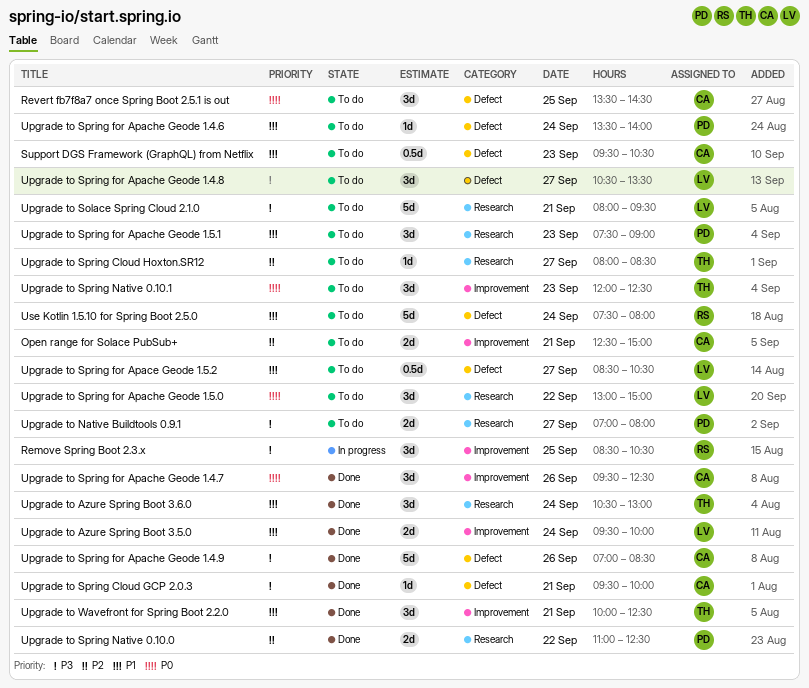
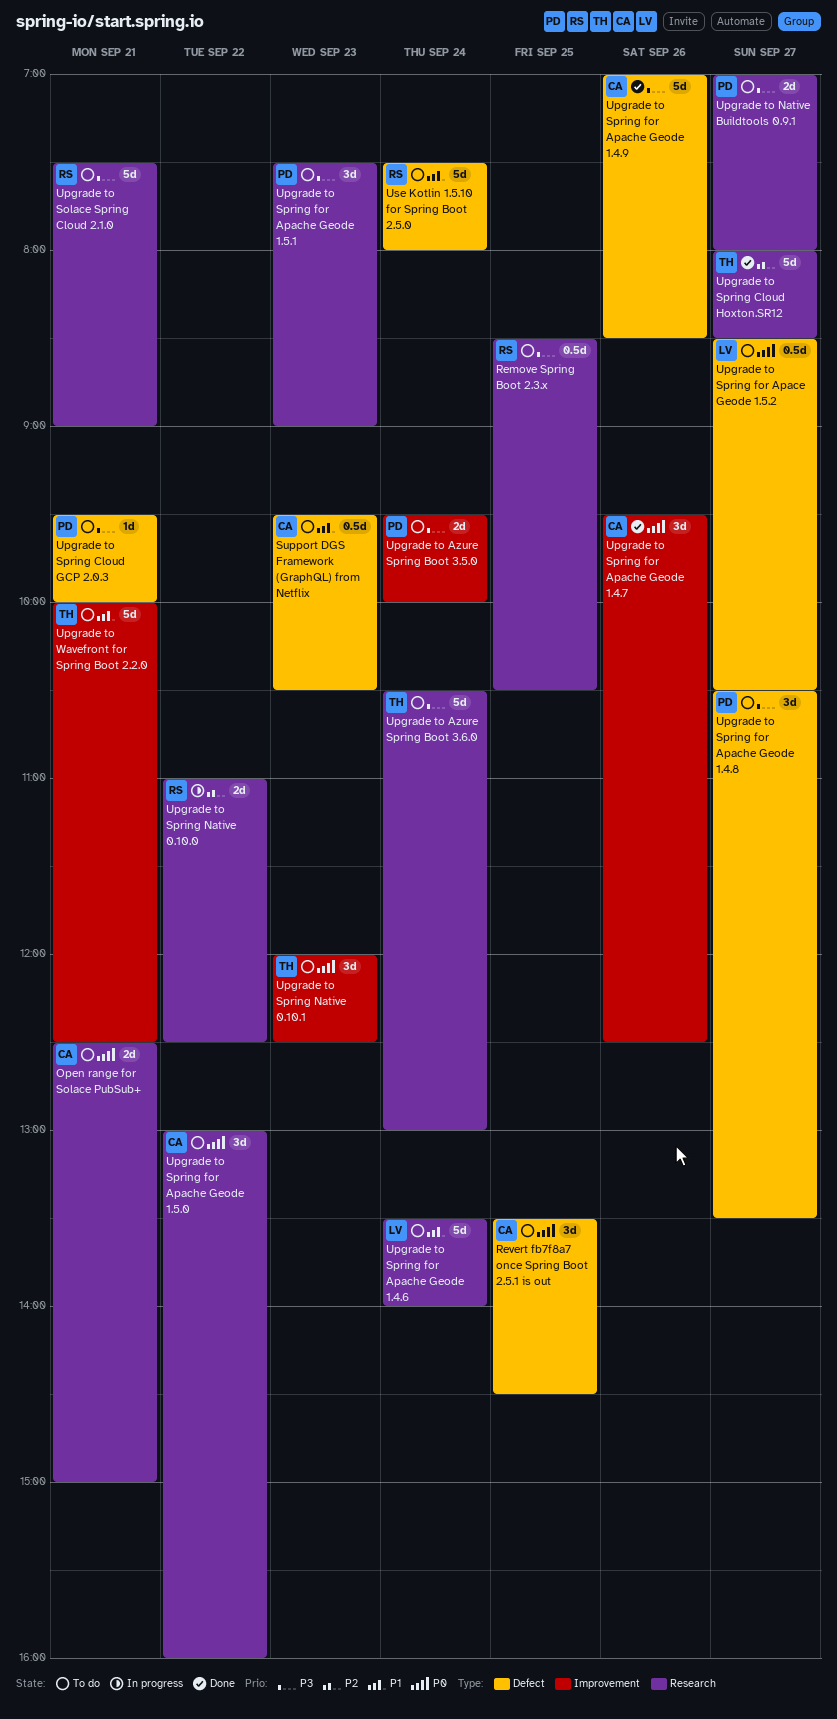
Open range for Solace PubSub+, priority: P2 -> P0
Open range for Solace PubSub+, label: Improvement -> Research
Remove Spring Boot 2.3.x, status: In progress -> To do
Remove Spring Boot 2.3.x, label: Improvement -> Research
Remove Spring Boot 2.3.x, estimate: 3d -> 0.5d
Upgrade to Azure Spring Boot 3.5.0, status: Done -> To do
Upgrade to Azure Spring Boot 3.5.0, owner: LV -> PD
Upgrade to Azure Spring Boot 3.5.0, priority: P1 -> P3
Upgrade to Azure Spring Boot 3.6.0, status: Done -> To do
Upgrade to Azure Spring Boot 3.6.0, priority: P1 -> P3
Upgrade to Azure Spring Boot 3.6.0, estimate: 3d -> 5d
Upgrade to Solace Spring Cloud 2.1.0, owner: LV -> RS
Upgrade to Solace Spring Cloud 2.1.0, begins: 08:00 -> 07:30
Upgrade to Solace Spring Cloud 2.1.0, ends: 09:30 -> 09:00
Upgrade to Spring Cloud GCP 2.0.3, status: Done -> To do
Upgrade to Spring Cloud GCP 2.0.3, owner: CA -> PD
Upgrade to Spring Cloud Hoxton.SR12, status: To do -> Done
Upgrade to Spring Cloud Hoxton.SR12, estimate: 1d -> 5d
Upgrade to Spring for Apace Geode 1.5.2, priority: P1 -> P0
Upgrade to Spring for Apache Geode 1.4.6, owner: PD -> LV
Upgrade to Spring for Apache Geode 1.4.6, label: Defect -> Research
Upgrade to Spring for Apache Geode 1.4.6, estimate: 1d -> 5d
Upgrade to Spring for Apache Geode 1.4.8, owner: LV -> PD
Upgrade to Spring for Apache Geode 1.5.0, owner: LV -> CA
Upgrade to Spring for Apache Geode 1.5.0, ends: 15:00 -> 16:00
Upgrade to Spring for Apache Geode 1.5.1, priority: P1 -> P3
Upgrade to Spring Native 0.10.0, status: Done -> In progress
Upgrade to Spring Native 0.10.0, owner: PD -> RS
Upgrade to Wavefront for Spring Boot 2.2.0, status: Done -> To do
Upgrade to Wavefront for Spring Boot 2.2.0, estimate: 3d -> 5d

